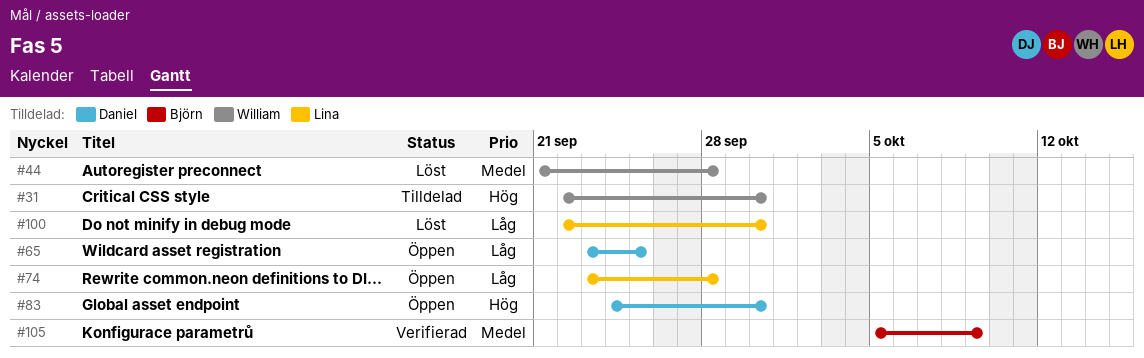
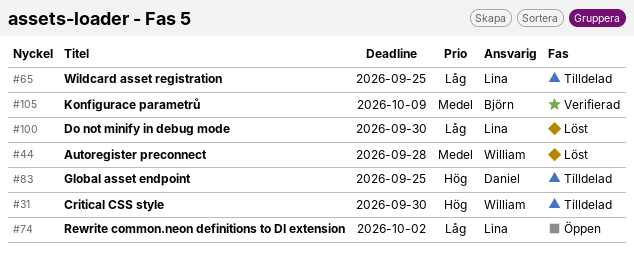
#65, status: Öppen -> Tilldelad
#65, owner: Daniel -> Lina
#74, due: Sep 28 -> Oct 2
#83, status: Öppen -> Tilldelad
#83, due: Sep 30 -> Sep 25

